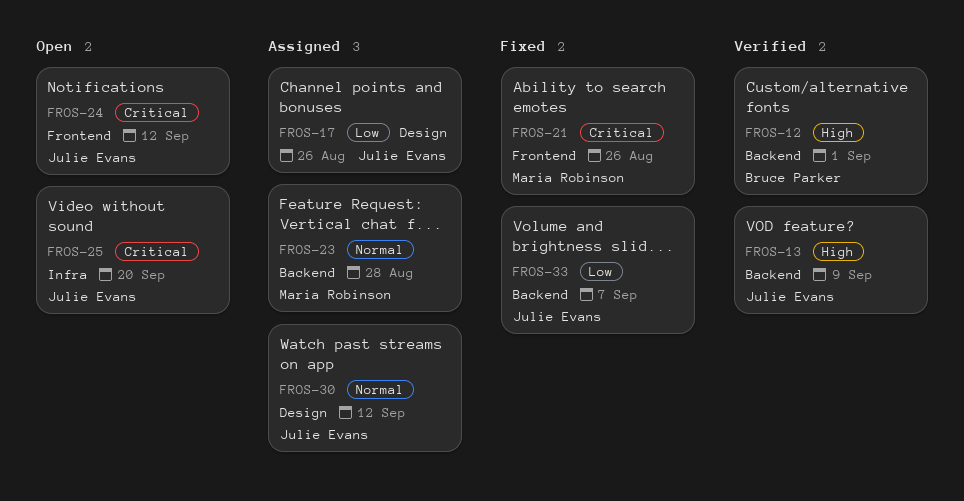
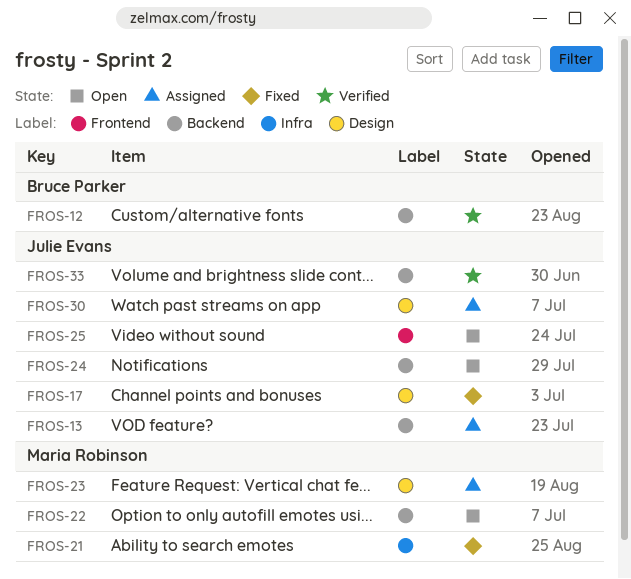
FROS-13, status: Verified -> Assigned
FROS-17, status: Assigned -> Fixed
FROS-21, label: Frontend -> Infra
FROS-22: none -> present
FROS-23, label: Backend -> Design
FROS-24, label: Frontend -> Backend
FROS-25, label: Infra -> Frontend
FROS-33, status: Fixed -> Verified

